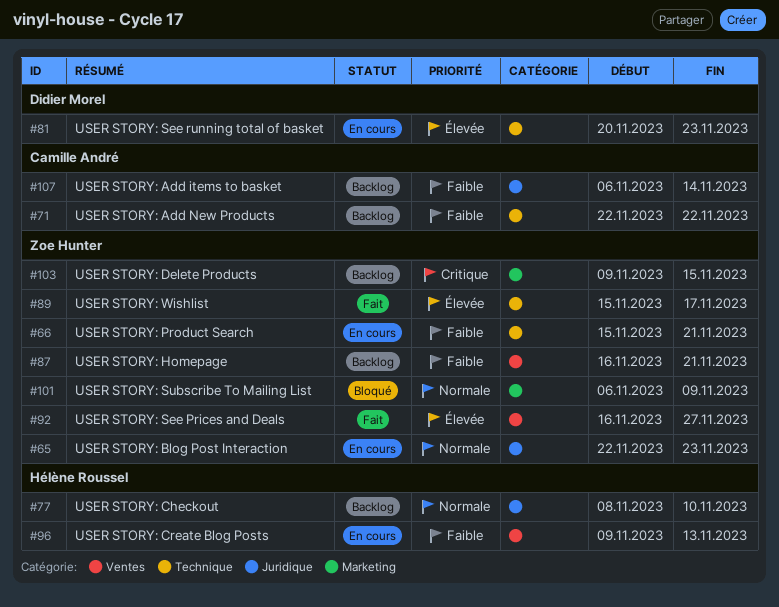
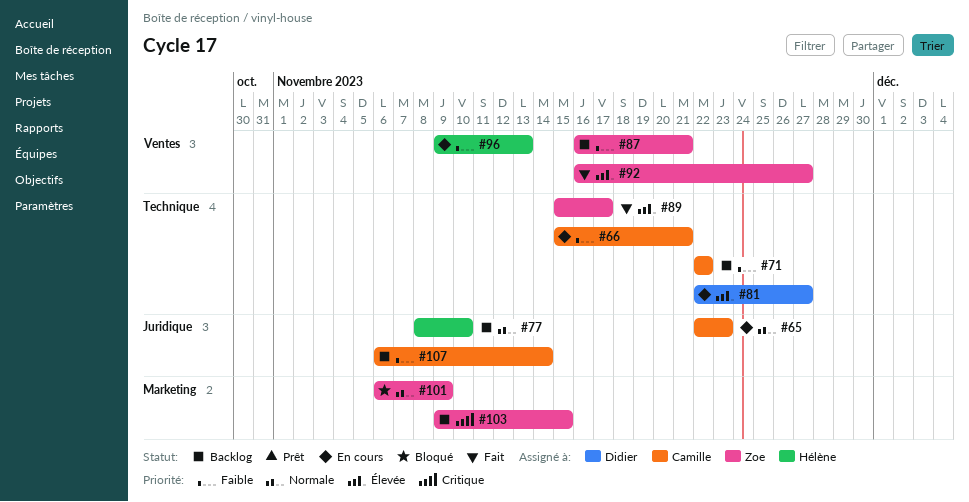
#65, owner: Zoe Hunter -> Camille André
#66, owner: Zoe Hunter -> Camille André
#81, start: Nov 20 -> Nov 22
#81, due: Nov 23 -> Nov 27

